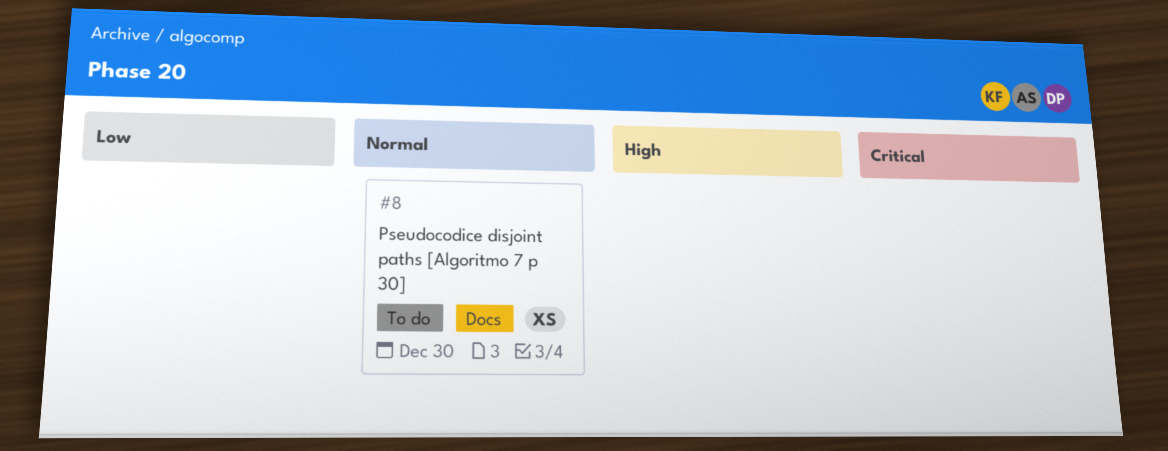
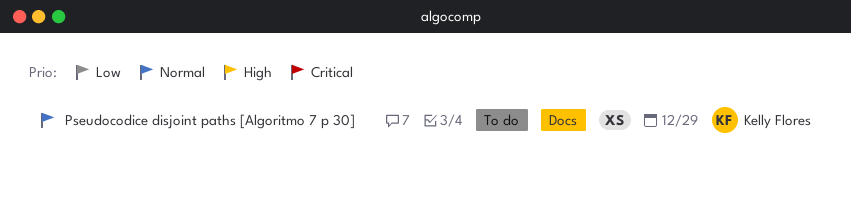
Pseudocodice disjoint paths [Algoritmo 7 p 30], due: Dec 30 -> Dec 29

